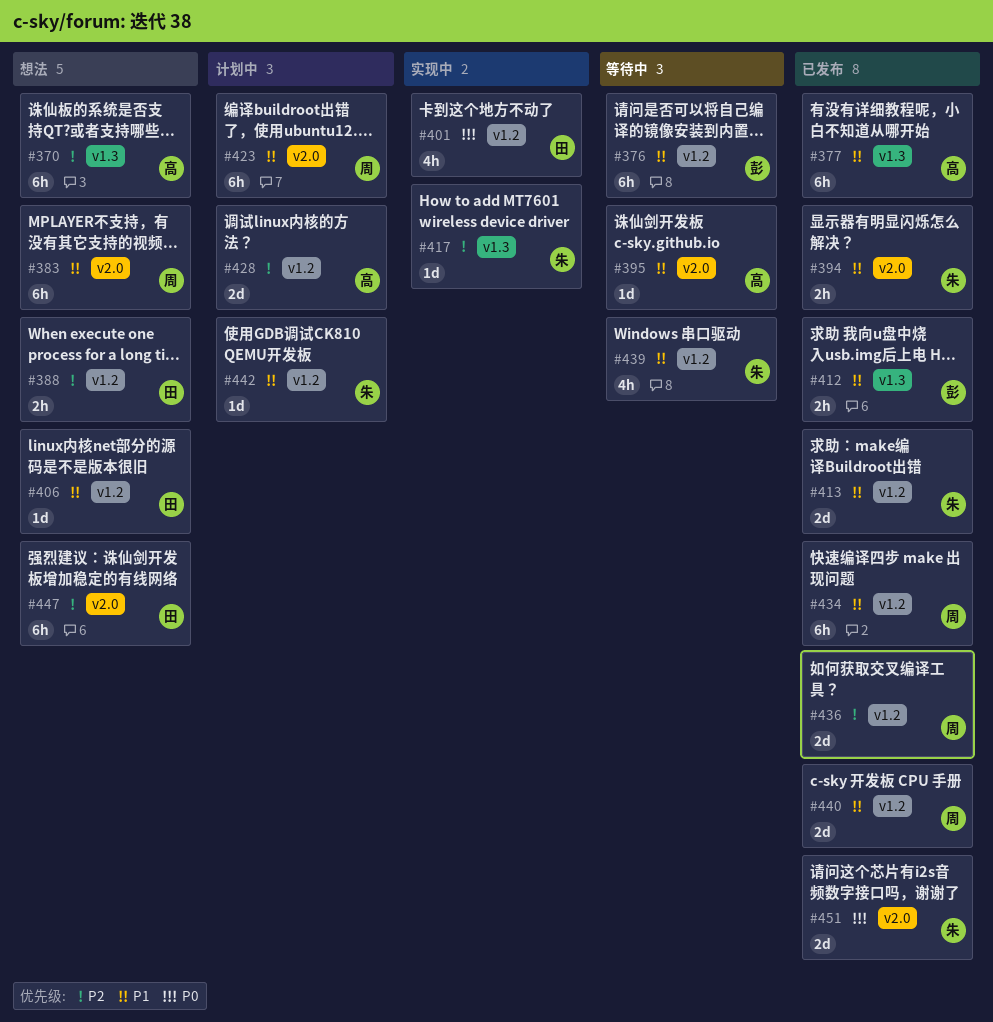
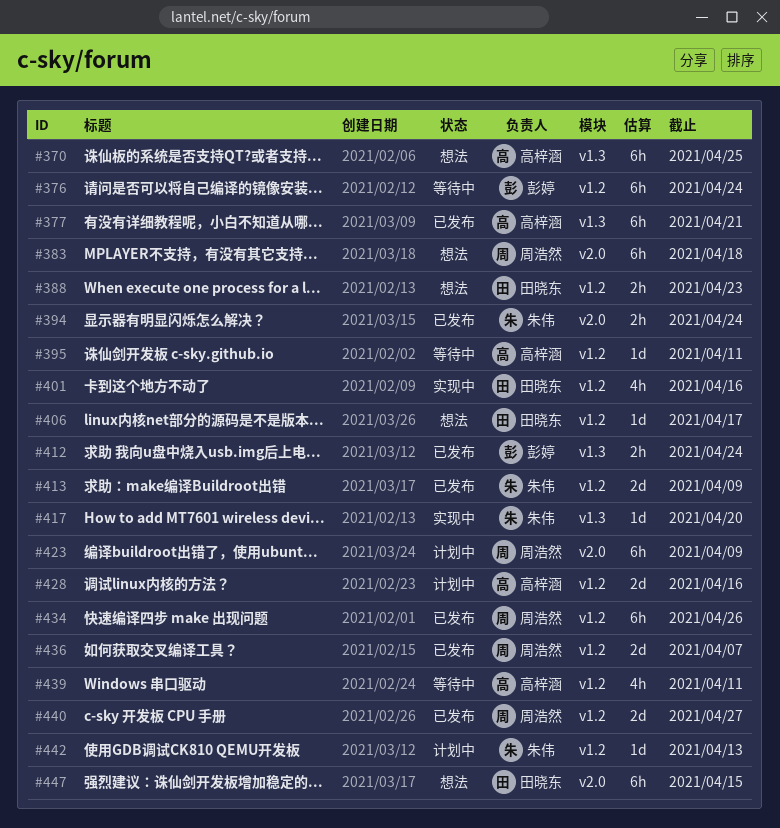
#395, label: v2.0 -> v1.2
#439, owner: 朱伟 -> 高梓涵
#451: present -> none

